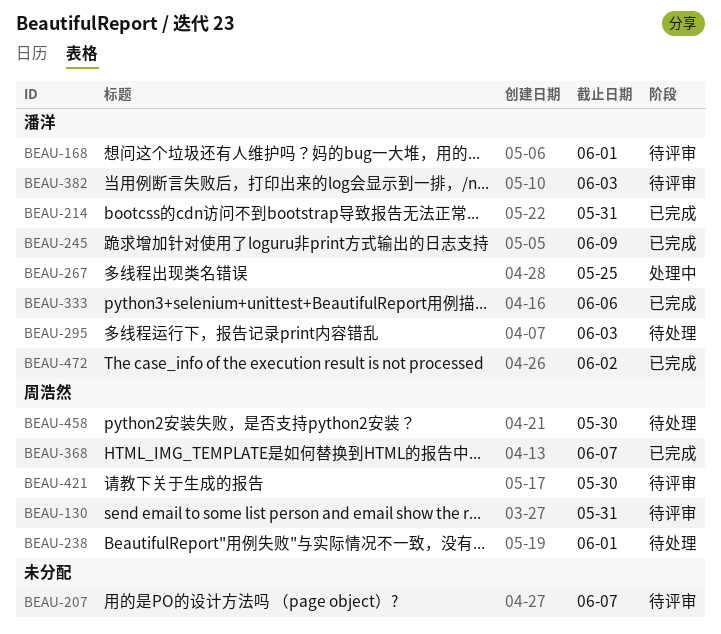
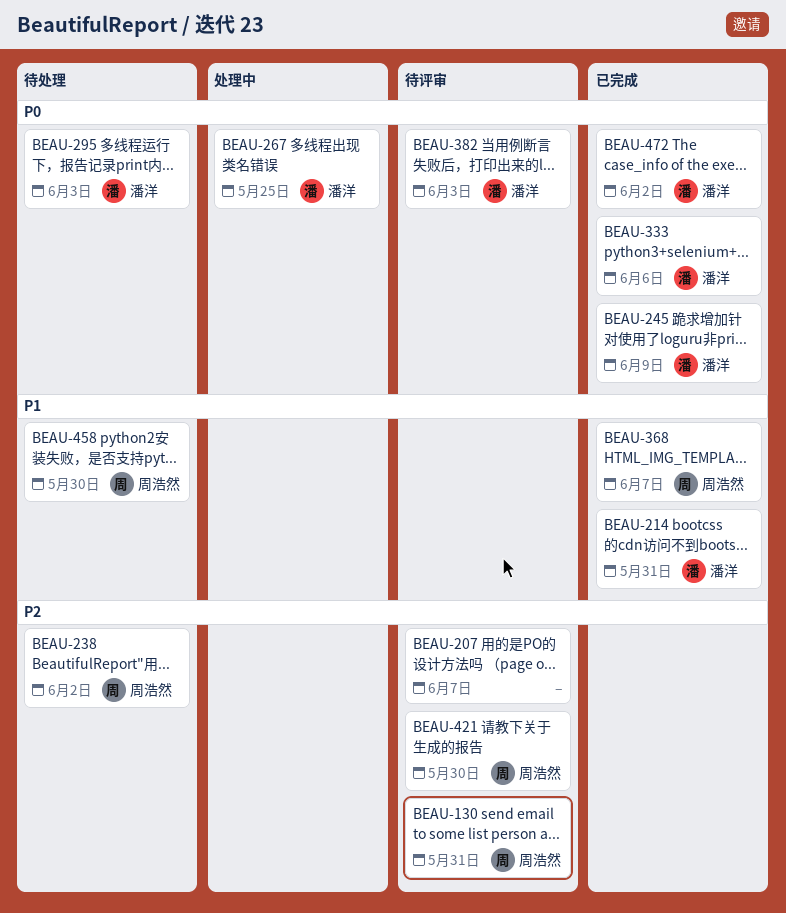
BEAU-168: present -> none
BEAU-238, due: Jun 1 -> Jun 2

